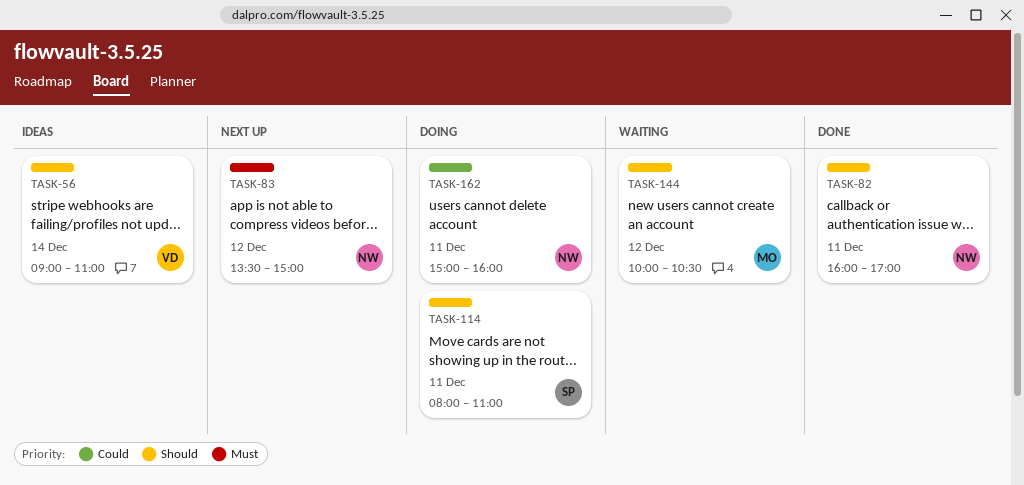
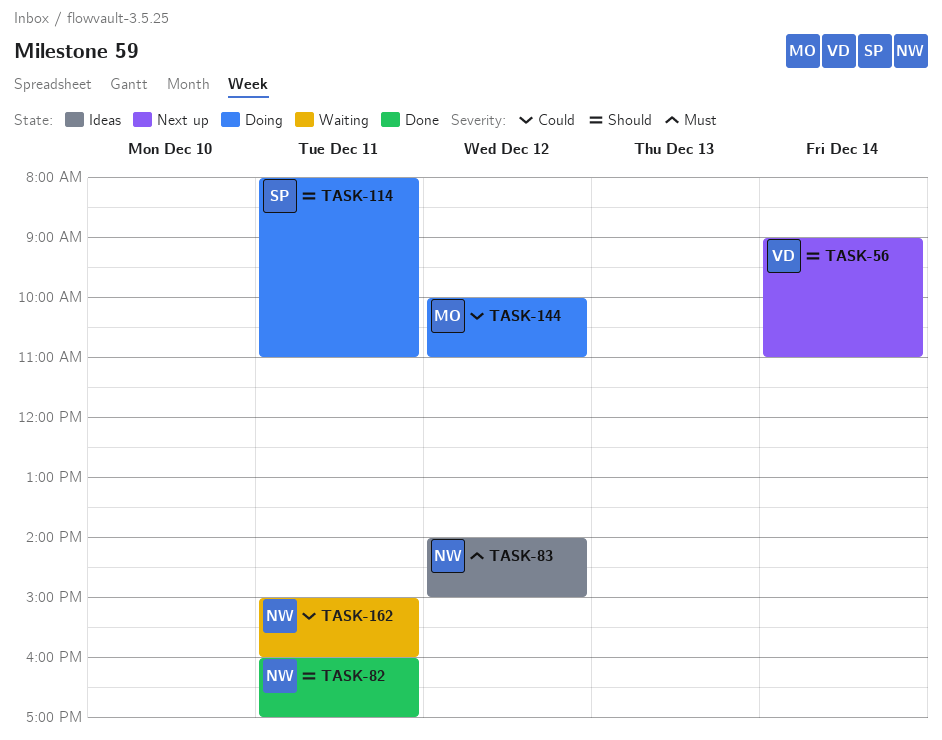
TASK-56, status: Ideas -> Next up
TASK-83, status: Next up -> Ideas
TASK-83, begins: 13:30 -> 14:00
TASK-144, status: Waiting -> Doing
TASK-144, priority: Should -> Could
TASK-144, ends: 10:30 -> 11:00
TASK-162, status: Doing -> Waiting

